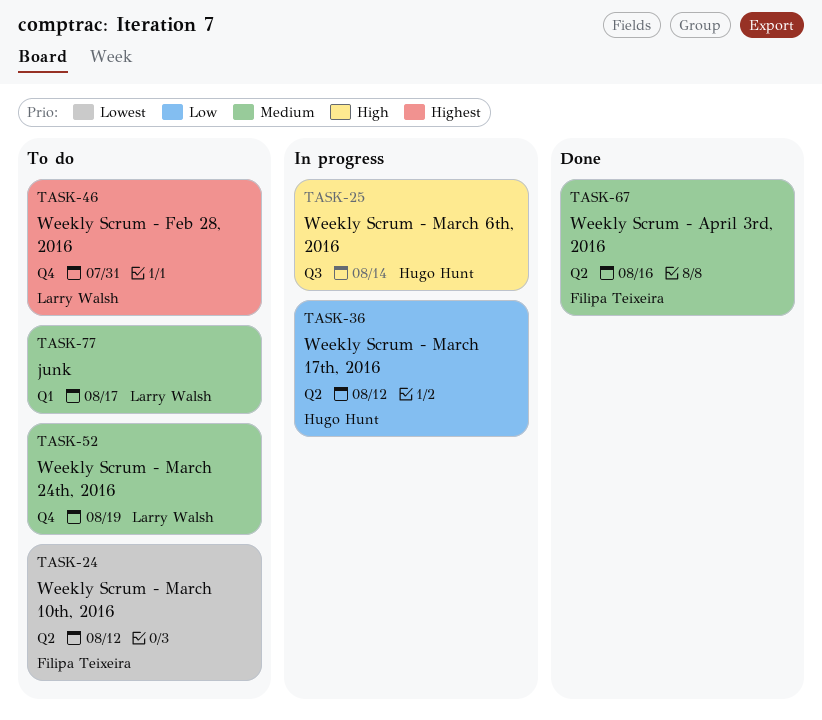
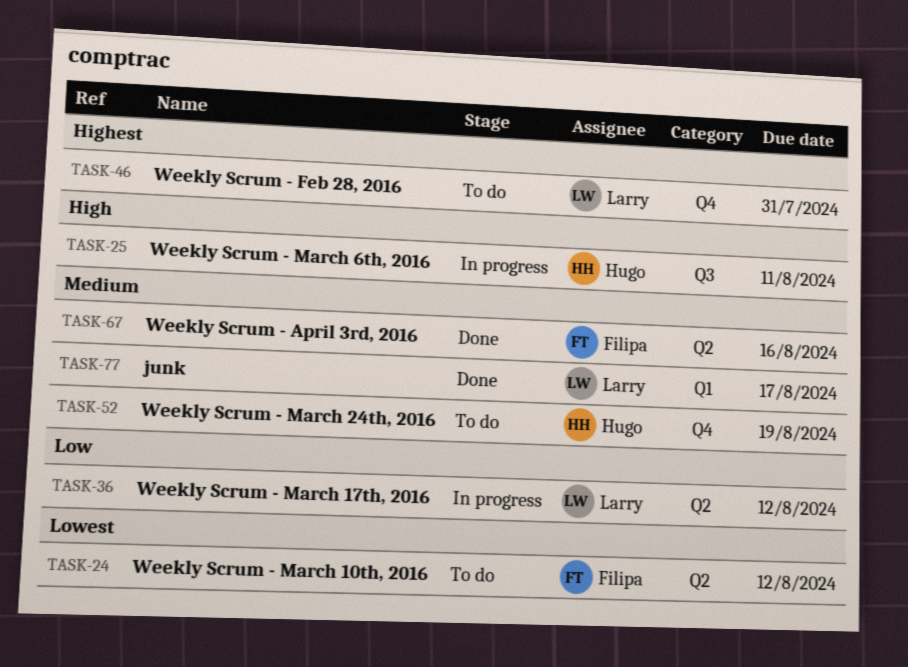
TASK-25, due: Aug 14 -> Aug 11
TASK-36, owner: Hugo Hunt -> Larry Walsh
TASK-52, owner: Larry Walsh -> Hugo Hunt
TASK-77, status: To do -> Done

